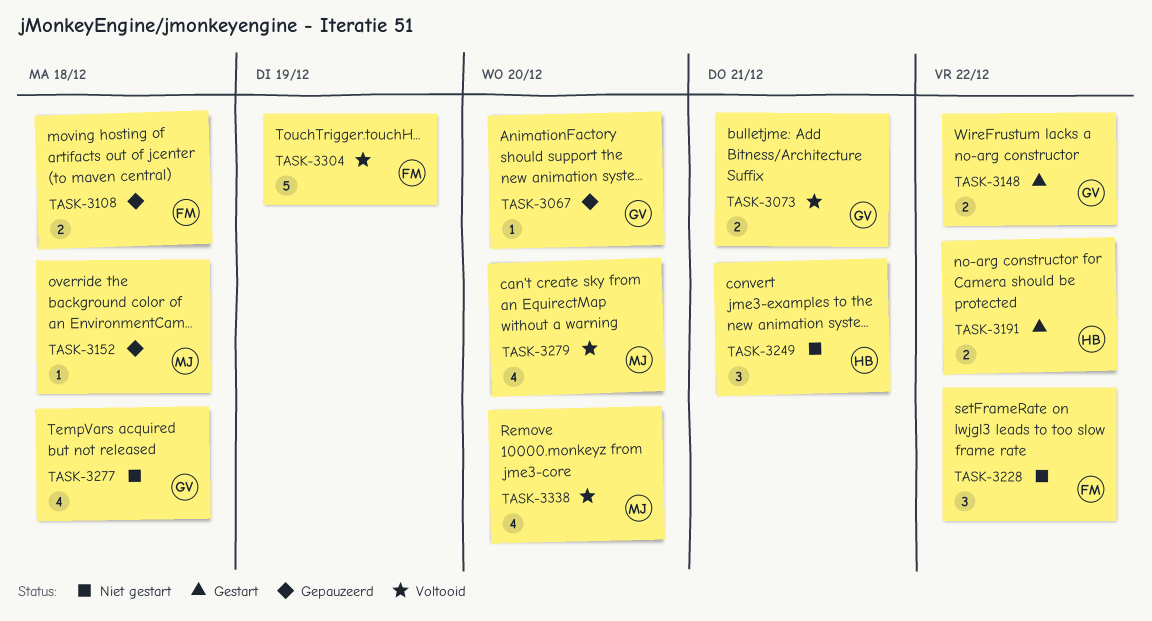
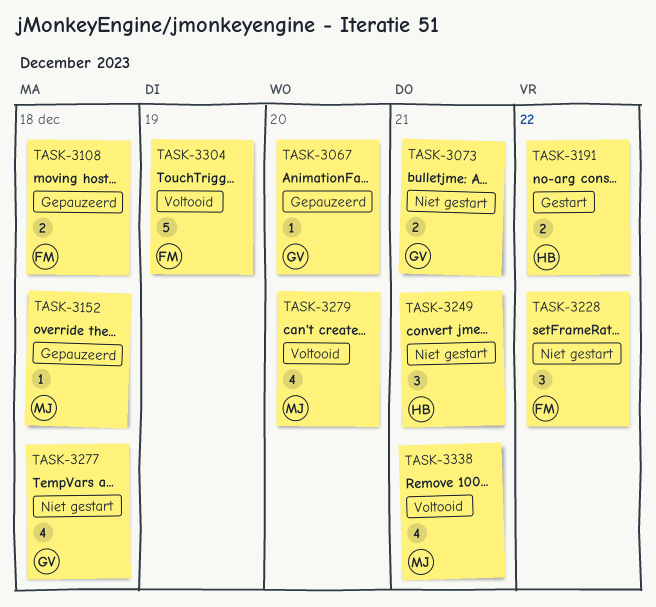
TASK-3073, status: Voltooid -> Niet gestart
TASK-3148: present -> none
TASK-3338, due: Dec 20 -> Dec 21

